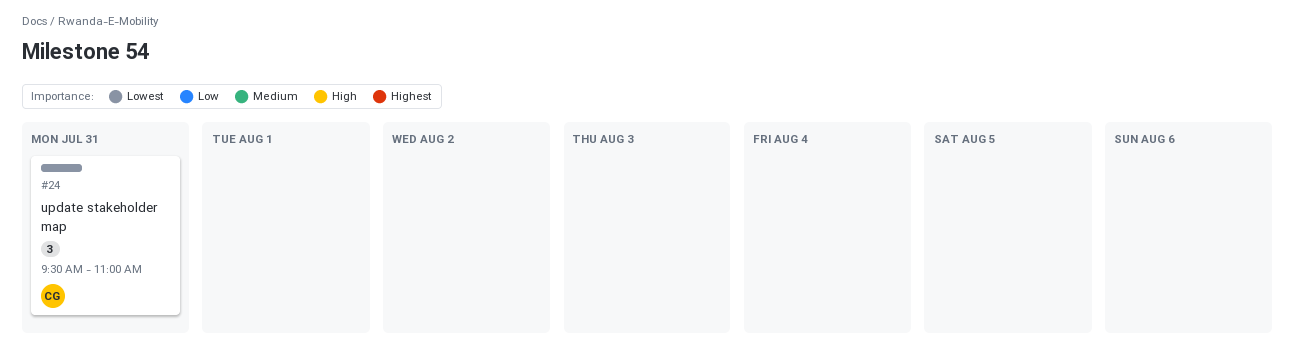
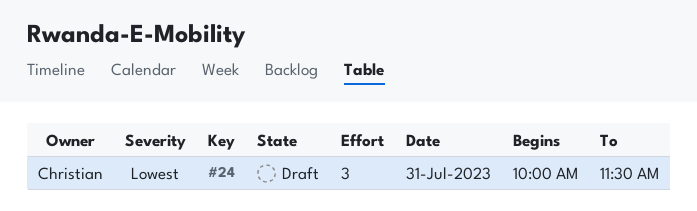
#24, begins: 09:30 -> 10:00
#24, ends: 11:00 -> 11:30

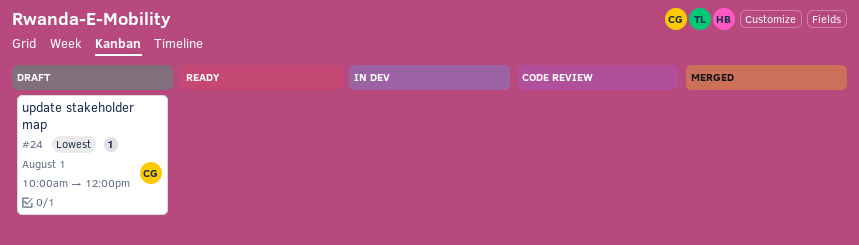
#24, estimate: 3 -> 1
#24, day: Jul 31 -> Aug 1
#24, ends: 11:30 -> 12:00

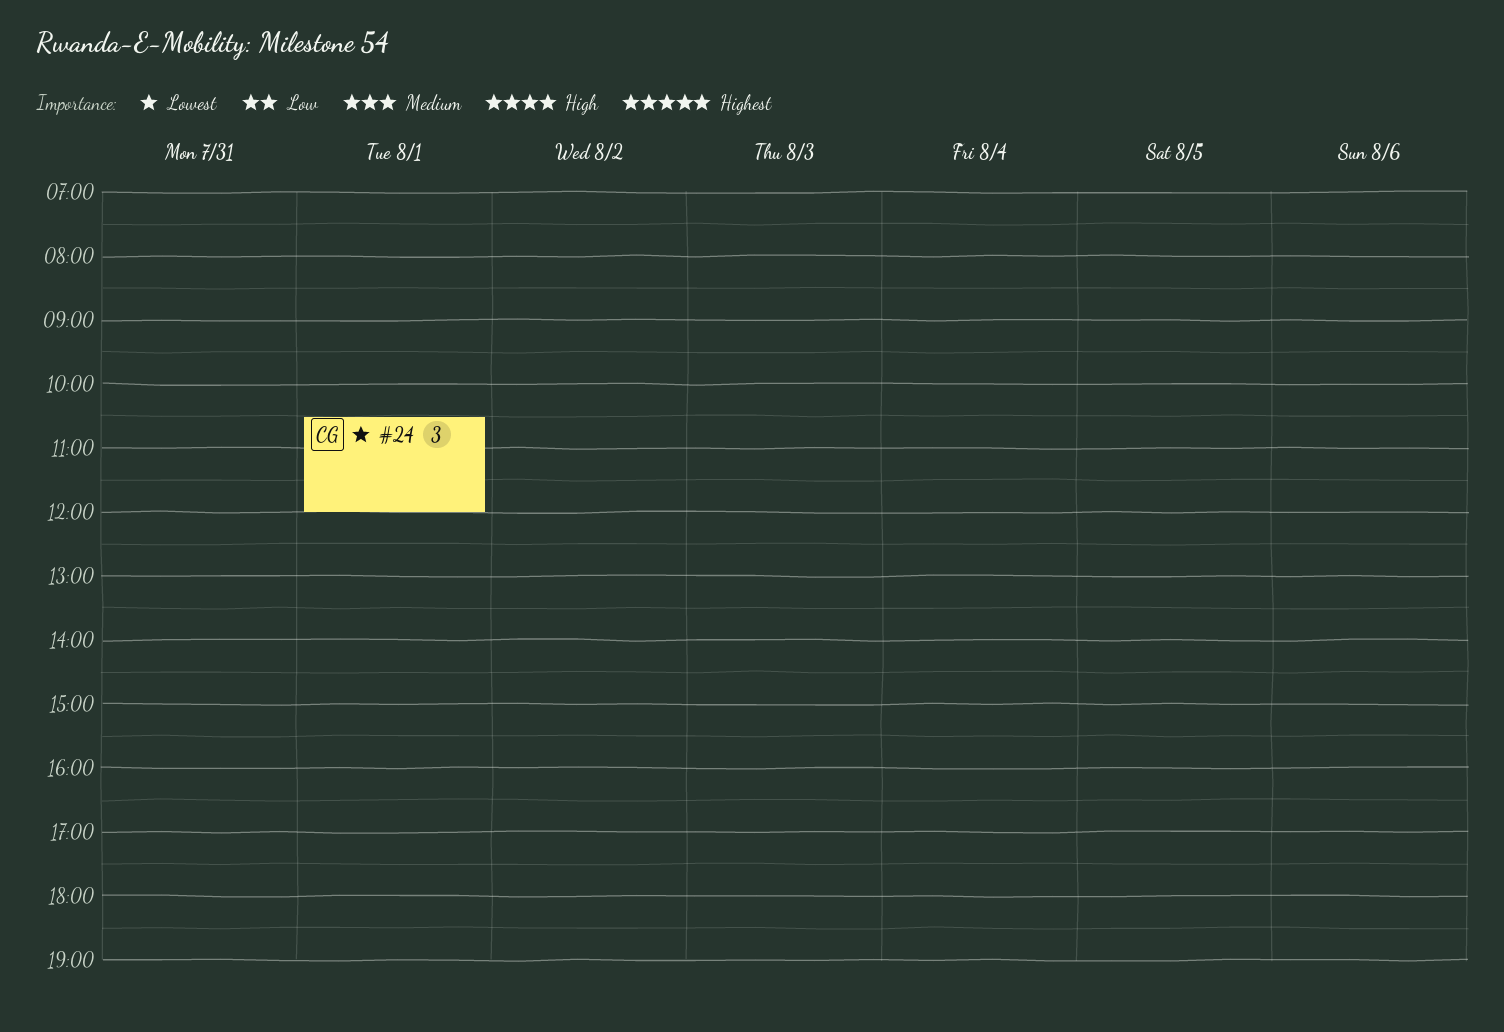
#24, estimate: 1 -> 3
#24, begins: 10:00 -> 10:30

